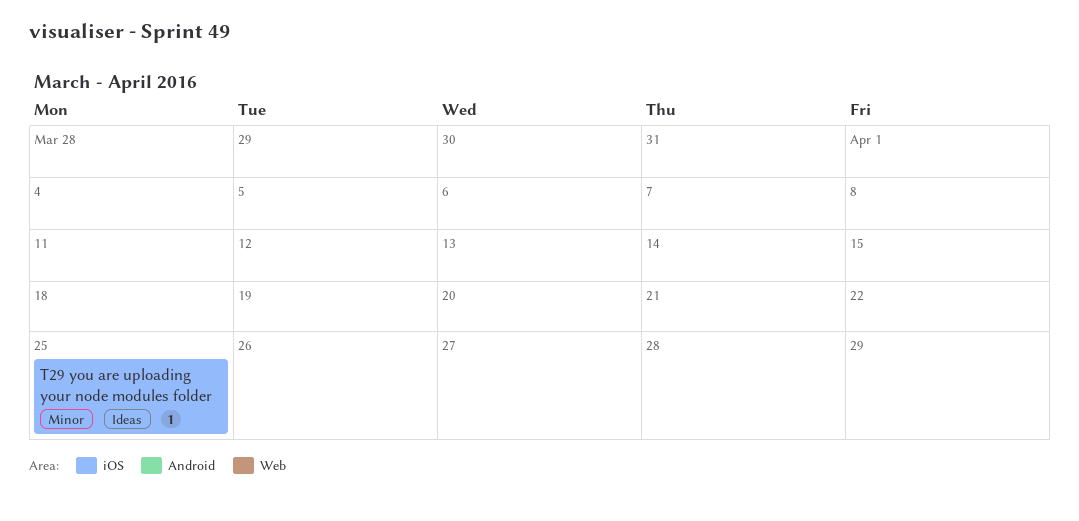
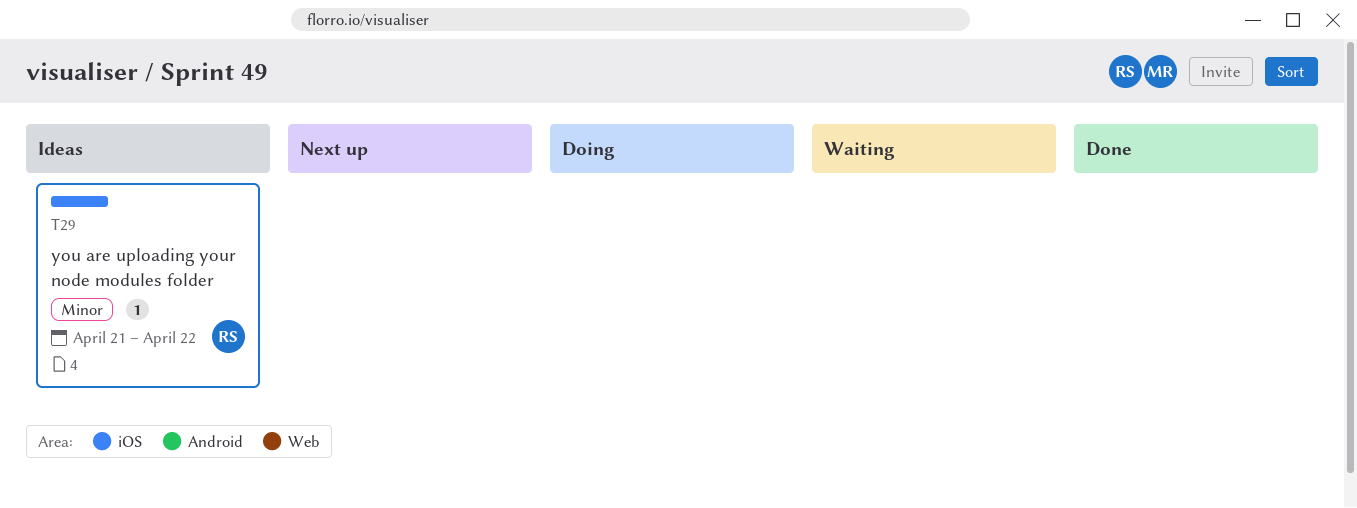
T29, due: Apr 25 -> Apr 22

